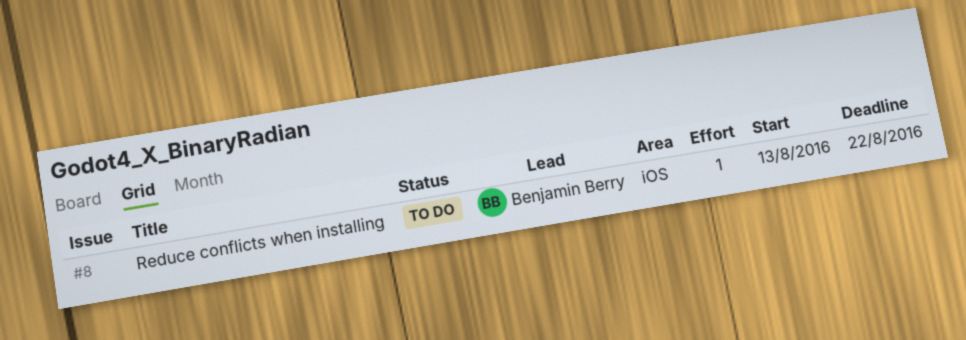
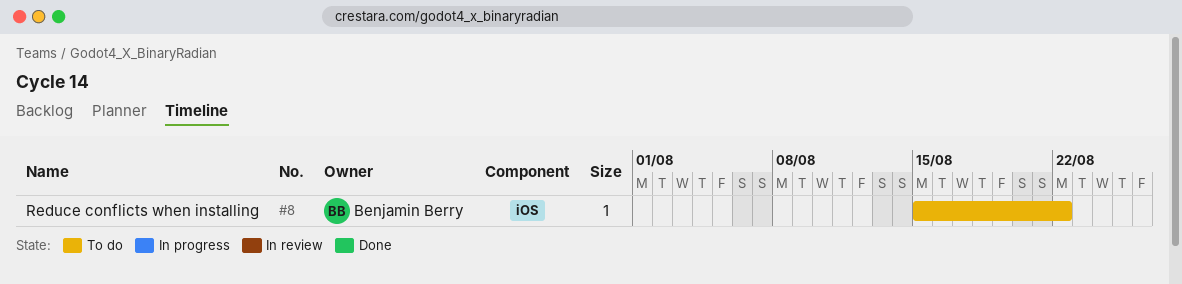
#8, start: Aug 13 -> Aug 15

